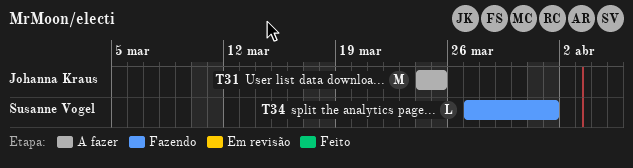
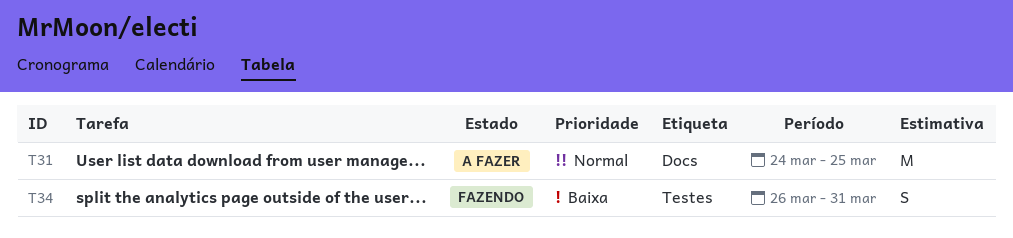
T34, estimate: L -> S
T34, start: Mar 27 -> Mar 26
T34, due: Apr 1 -> Mar 31

